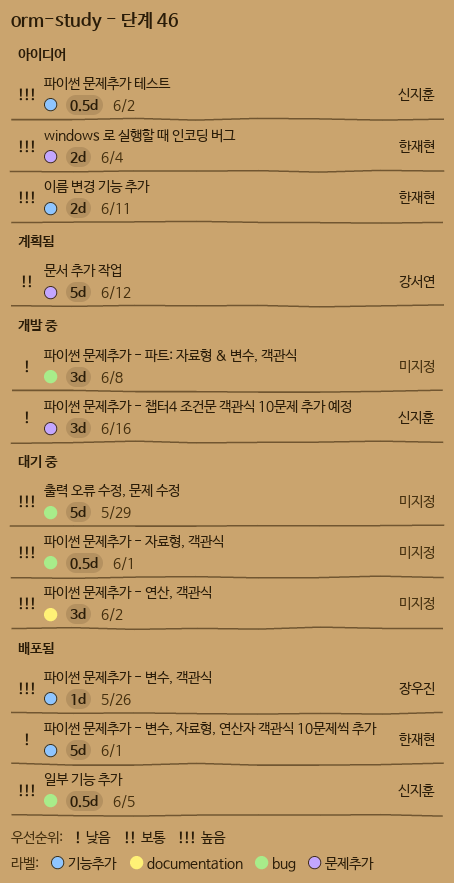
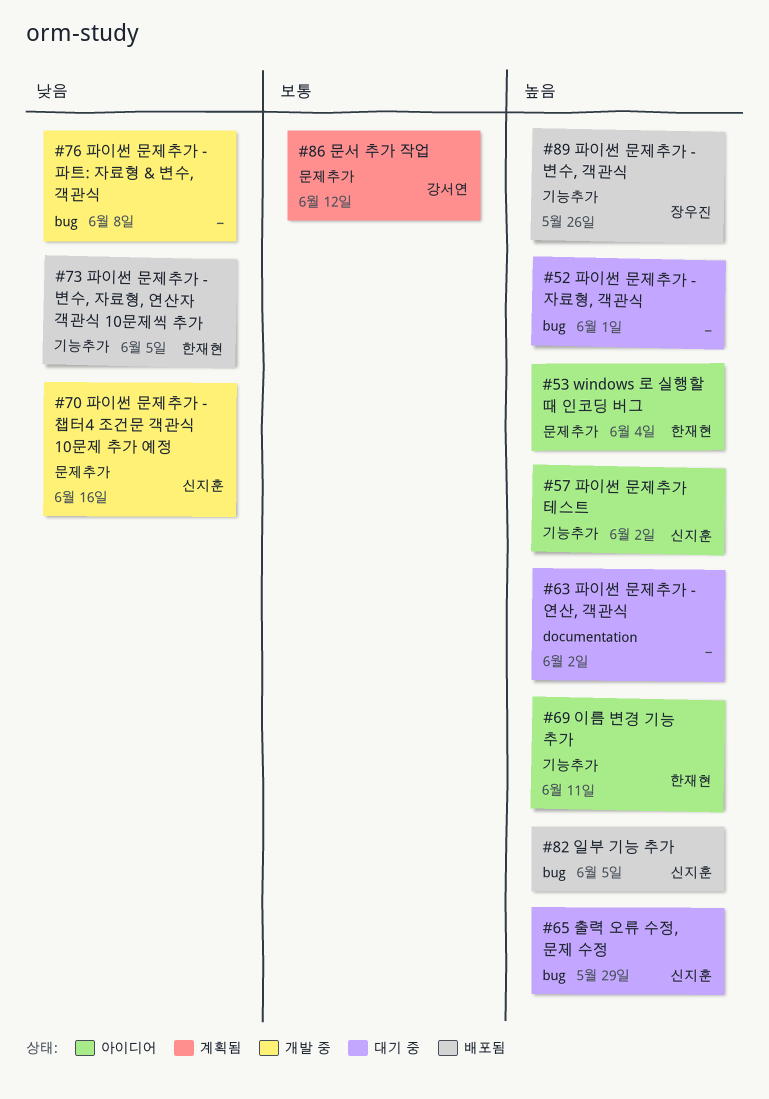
출력 오류 수정, 문제 수정, owner: none -> 신지훈
파이썬 문제추가 - 변수, 자료형, 연산자 객관식 10문제씩 추가, due: Jun 1 -> Jun 5

